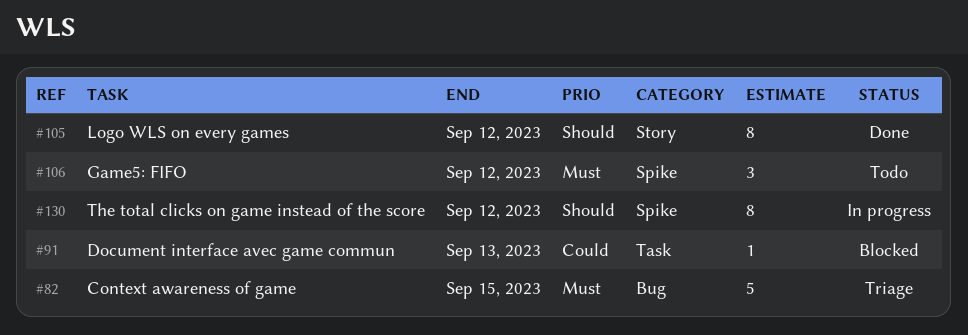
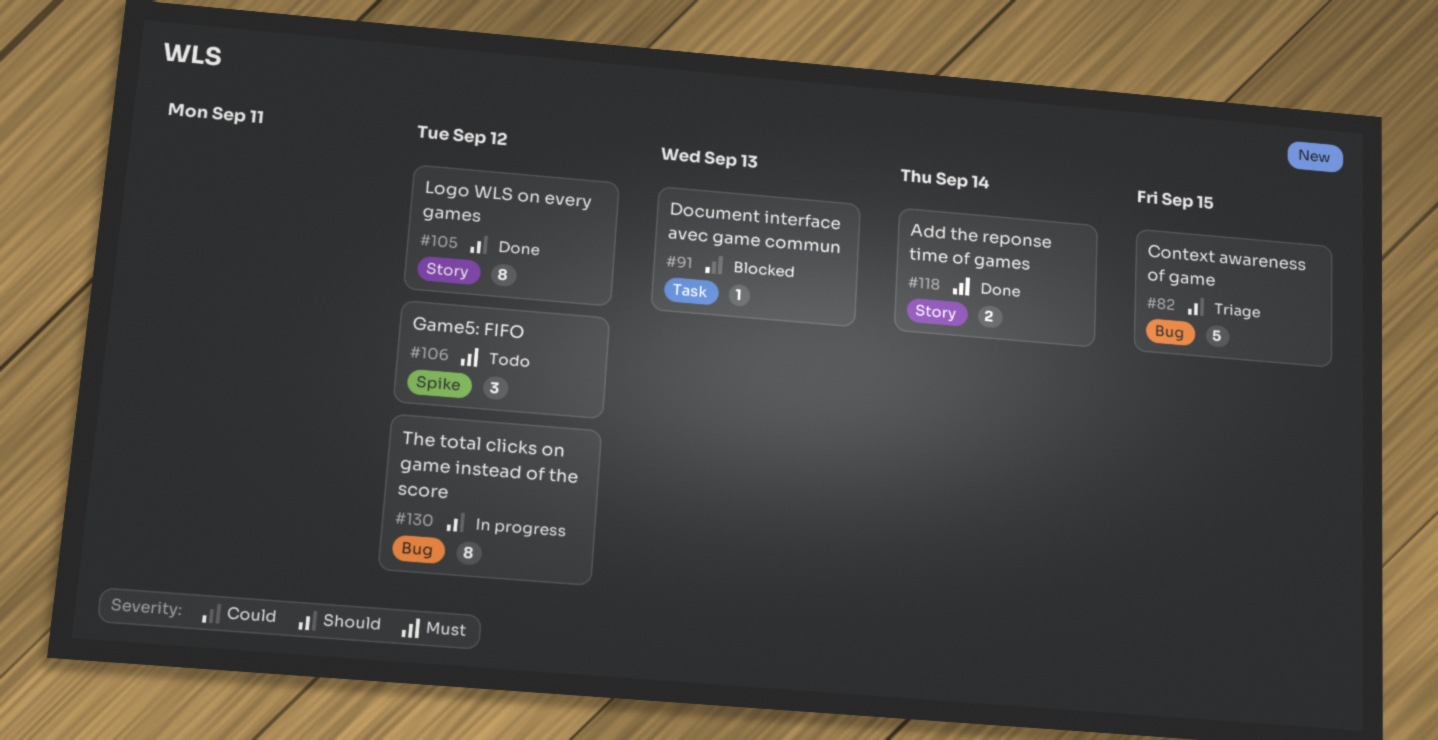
#82, priority: Must -> Should
#118: none -> present
#130, label: Spike -> Bug

